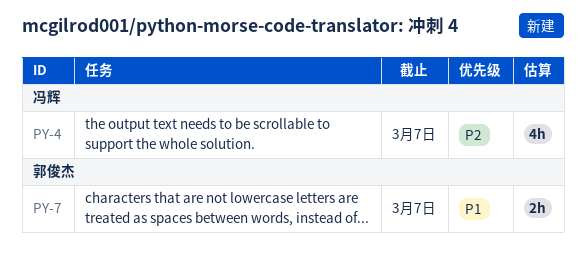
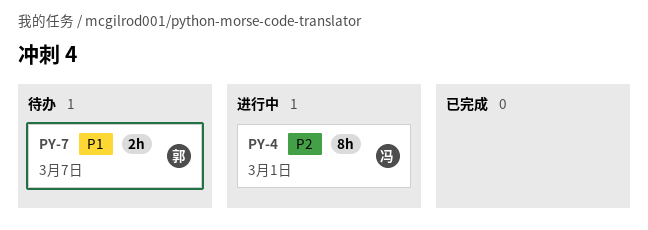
PY-4, estimate: 4h -> 8h
PY-4, due: Mar 7 -> Mar 1

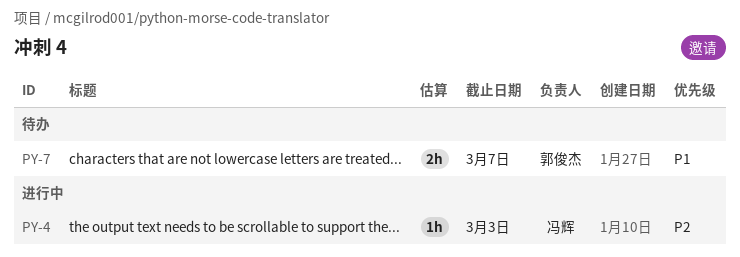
PY-4, estimate: 8h -> 1h
PY-4, due: Mar 1 -> Mar 3

